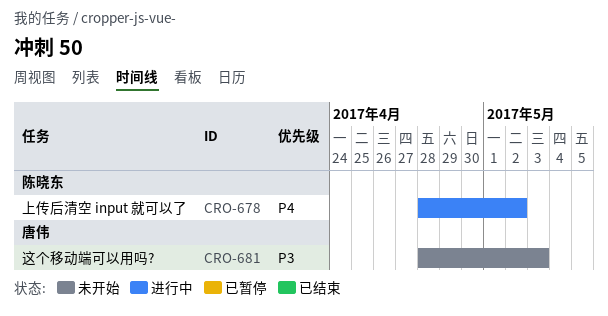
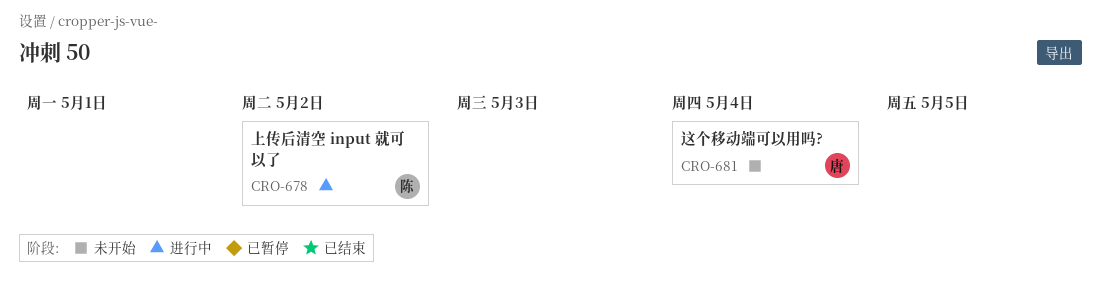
CRO-681, due: May 3 -> May 4

